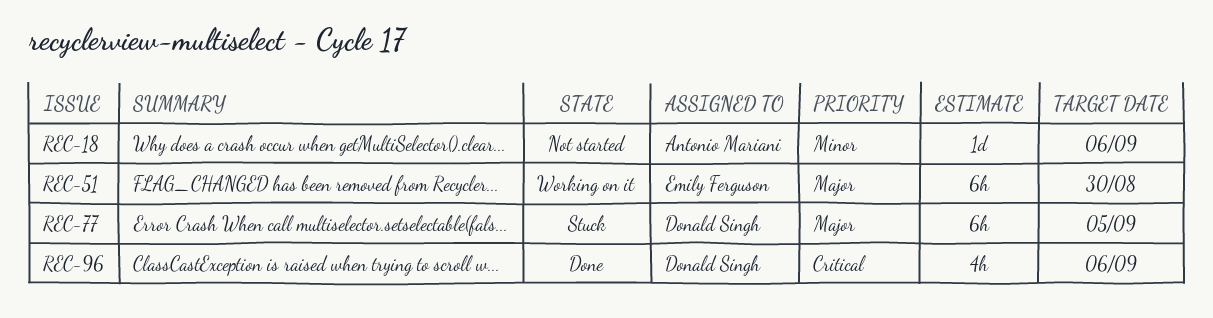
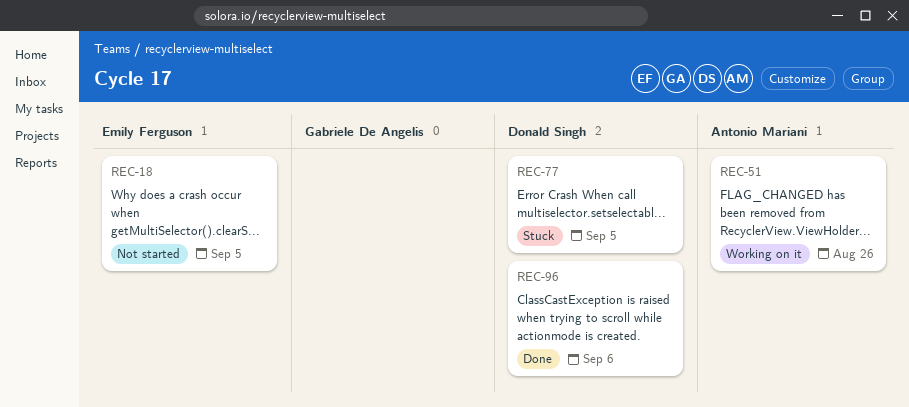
REC-18, owner: Antonio Mariani -> Emily Ferguson
REC-18, due: Sep 6 -> Sep 5
REC-51, owner: Emily Ferguson -> Antonio Mariani
REC-51, due: Aug 30 -> Aug 26

